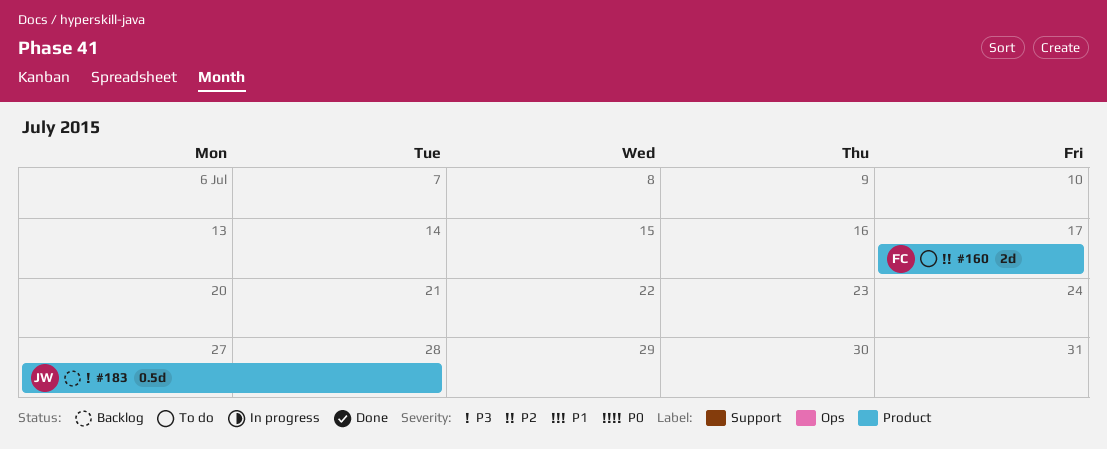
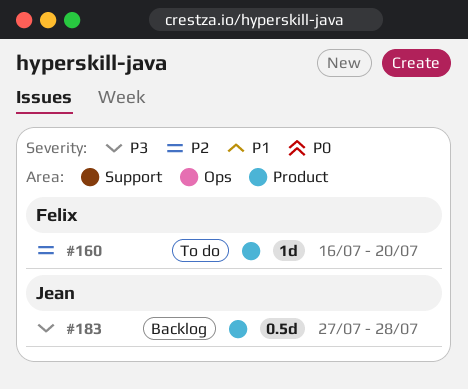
#160, estimate: 2d -> 1d
#160, start: Jul 17 -> Jul 16
#160, due: Jul 17 -> Jul 20

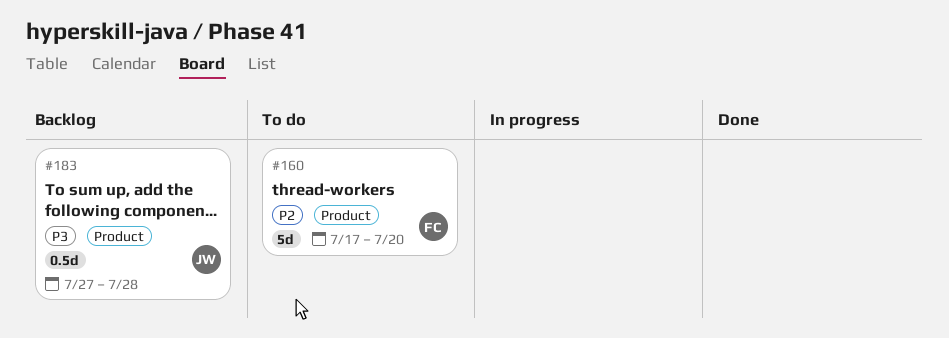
#160, estimate: 1d -> 5d
#160, start: Jul 16 -> Jul 17

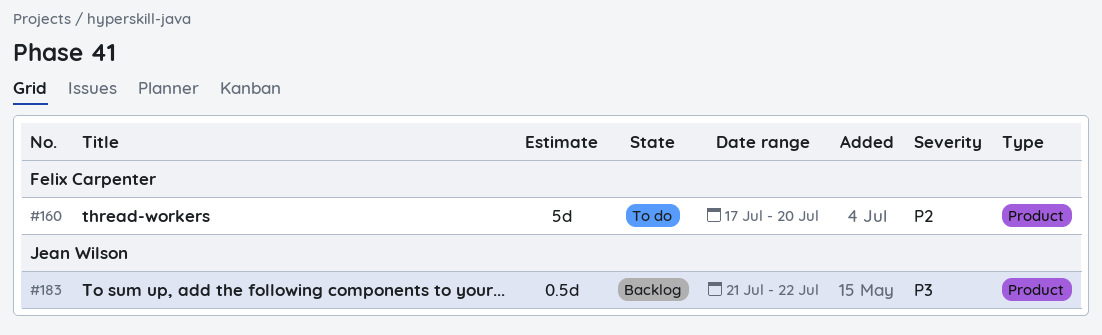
#183, start: Jul 27 -> Jul 21
#183, due: Jul 28 -> Jul 22

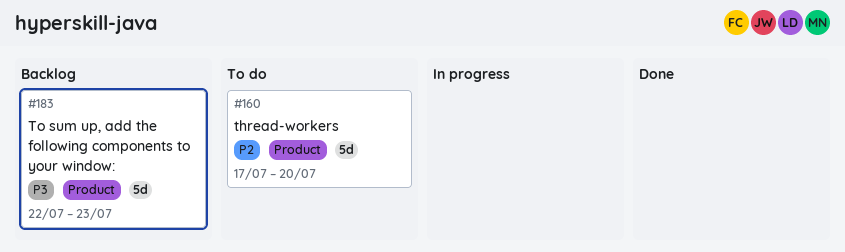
#183, estimate: 0.5d -> 5d
#183, start: Jul 21 -> Jul 22
#183, due: Jul 22 -> Jul 23

